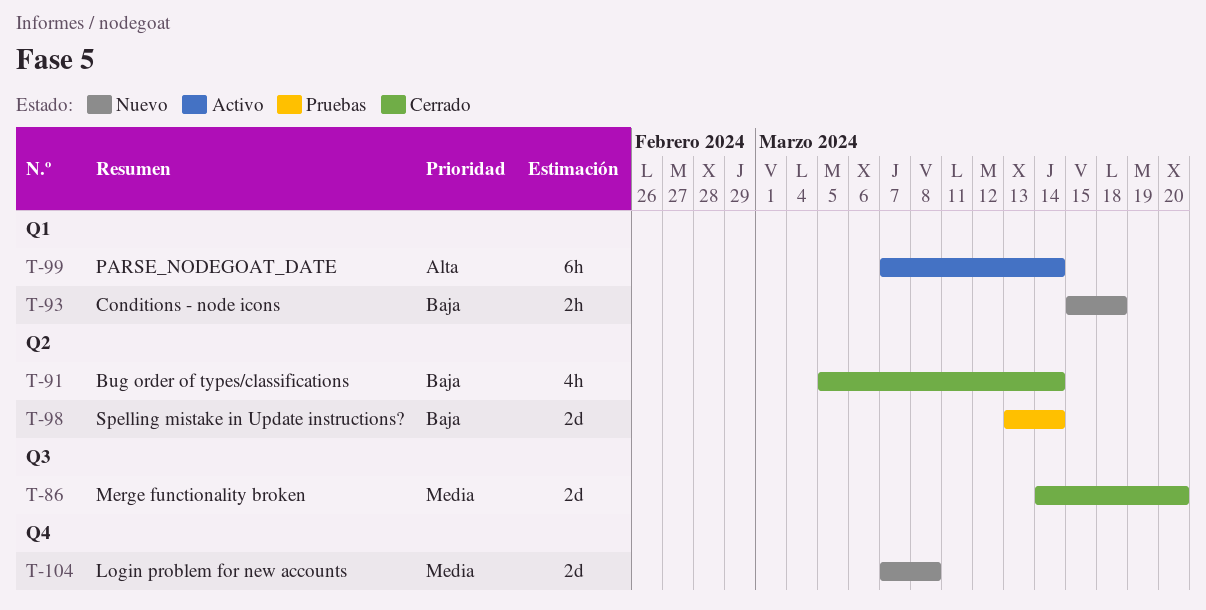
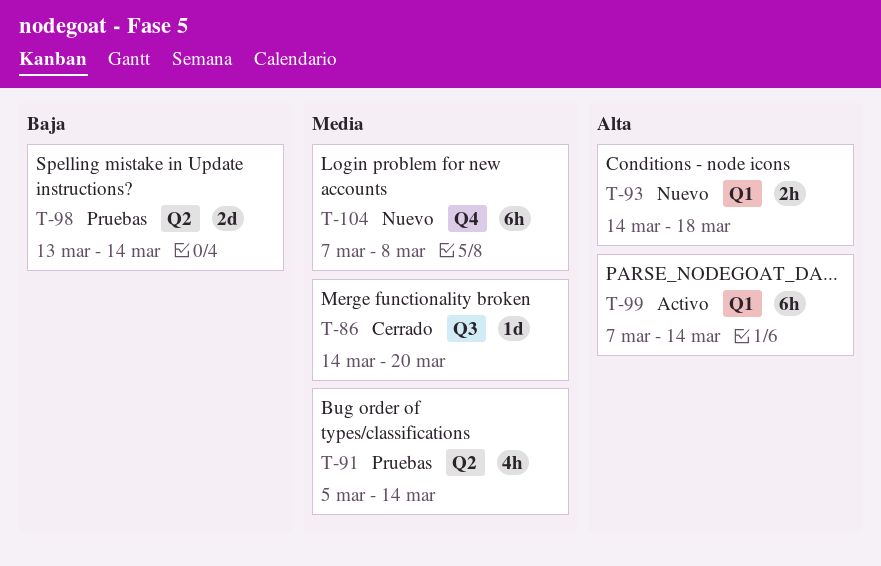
T-86, estimate: 2d -> 1d
T-91, status: Cerrado -> Pruebas
T-91, priority: Baja -> Media
T-93, priority: Baja -> Alta
T-93, start: Mar 15 -> Mar 14
T-104, estimate: 2d -> 6h

